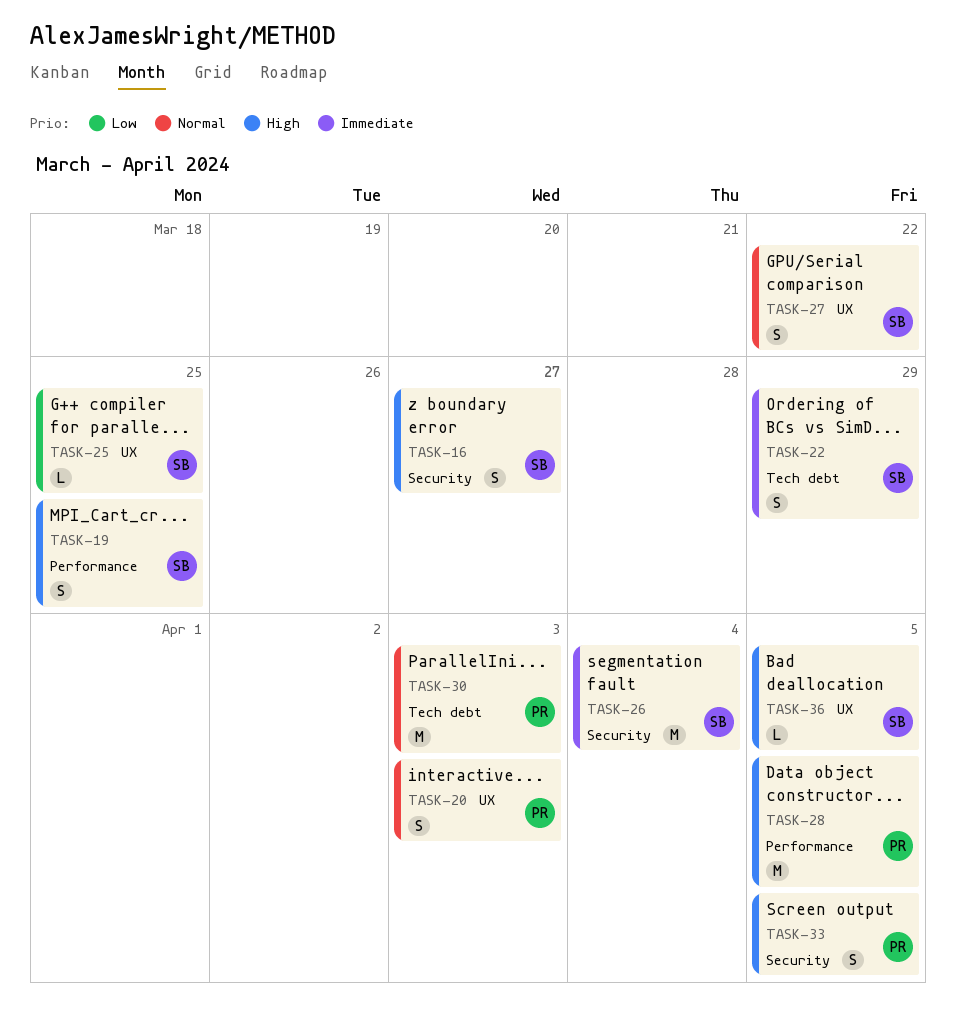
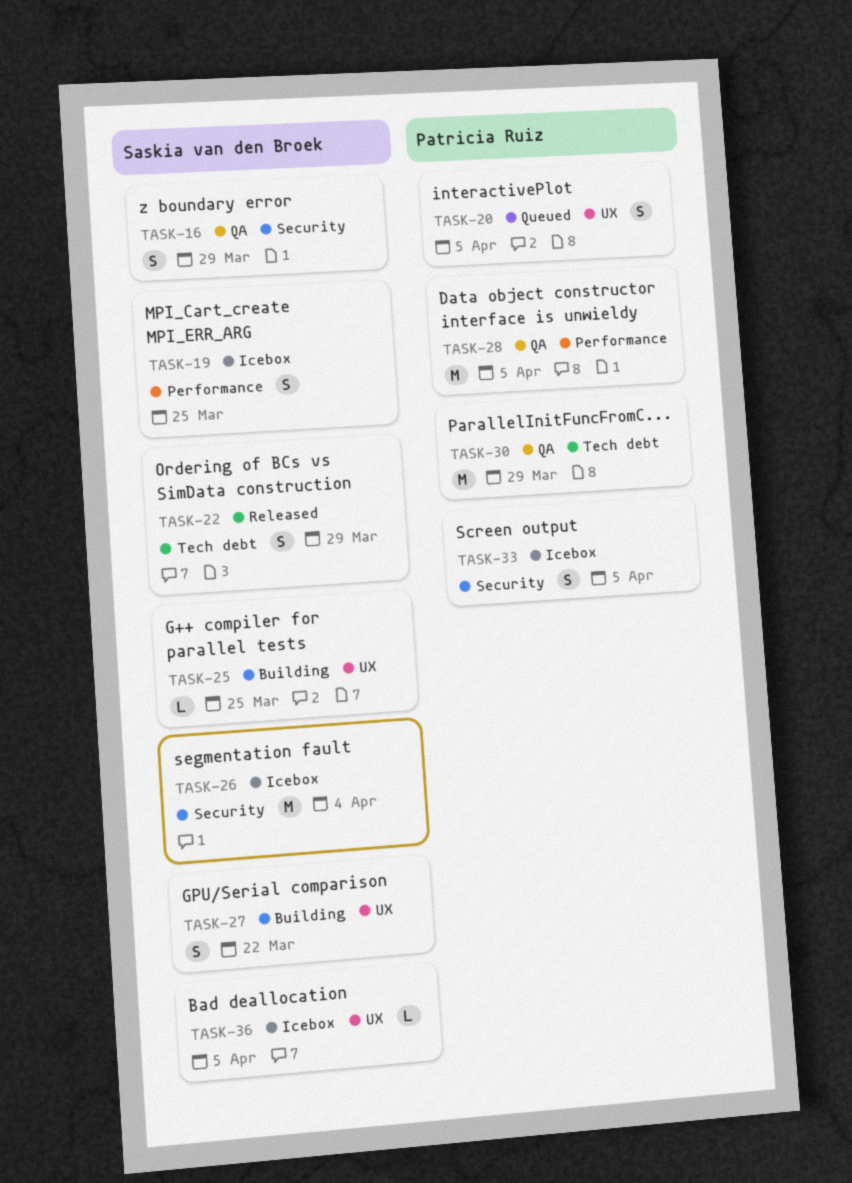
TASK-16, due: Mar 27 -> Mar 29
TASK-20, due: Apr 3 -> Apr 5
TASK-30, due: Apr 3 -> Mar 29

